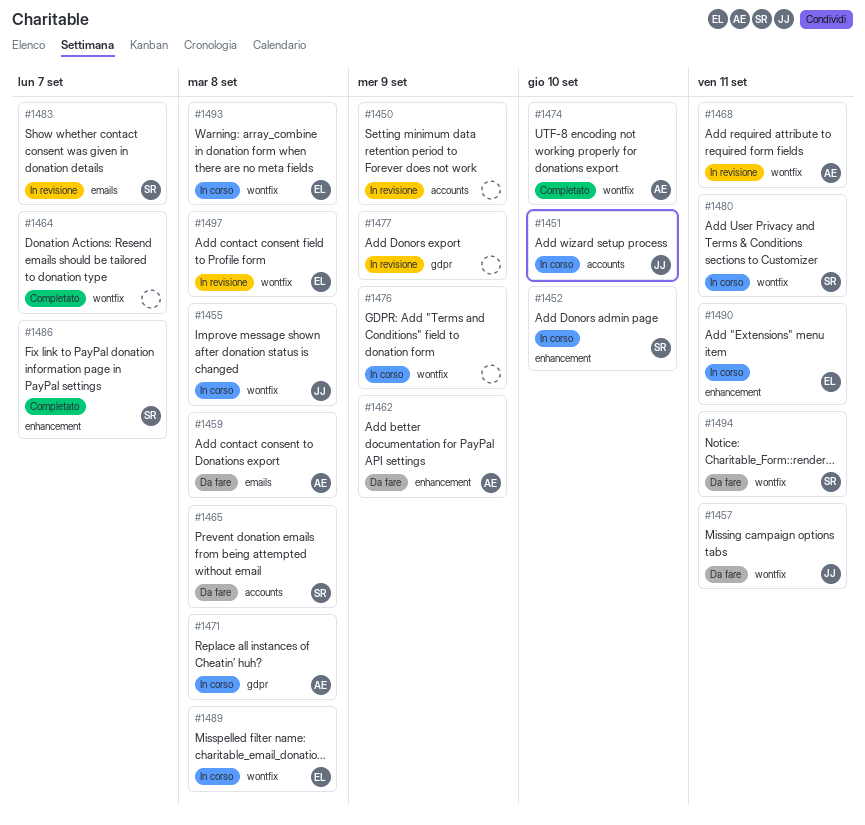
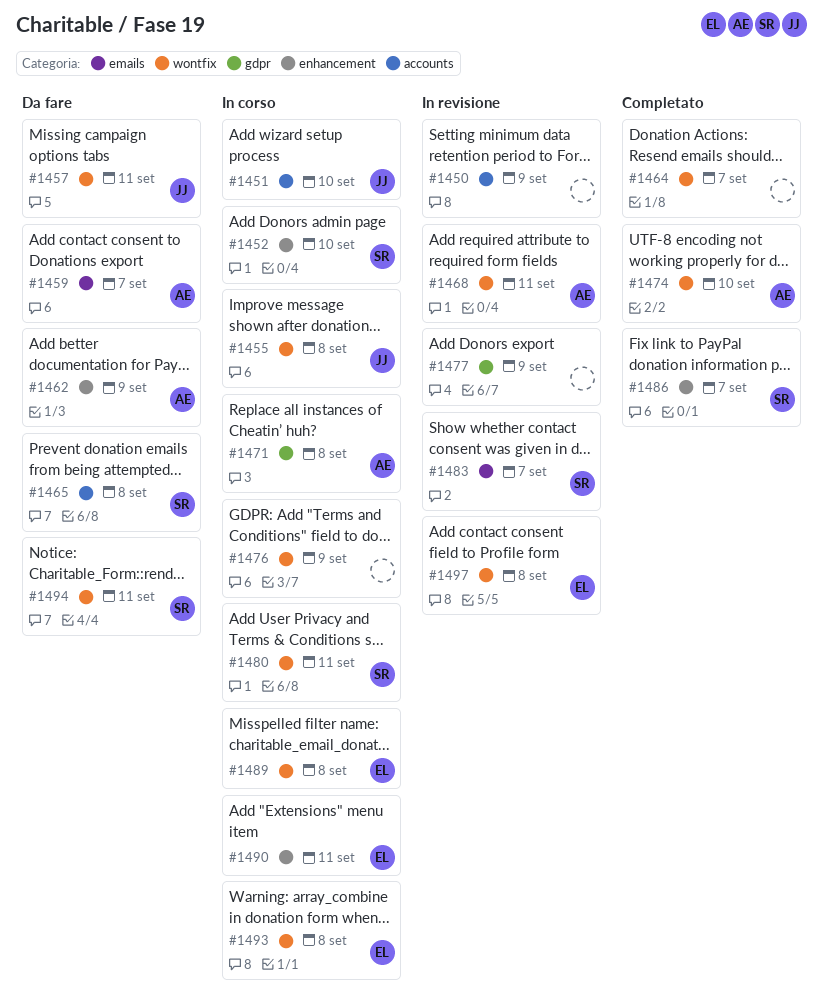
#1459, due: Sep 8 -> Sep 7

